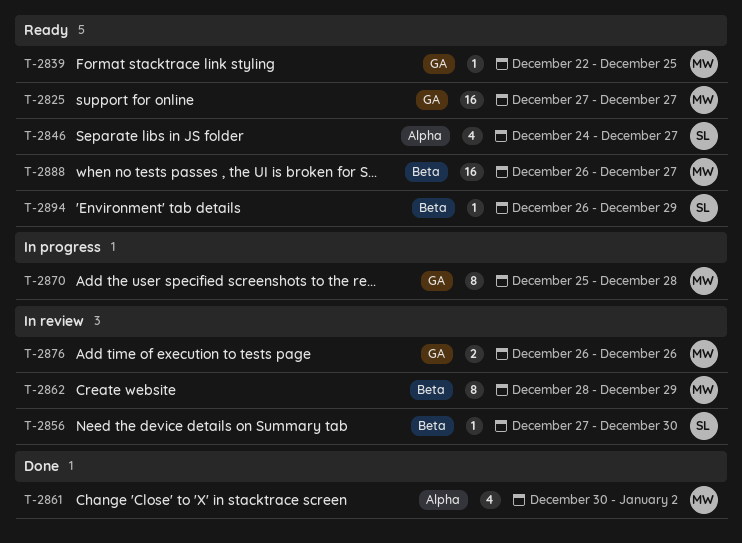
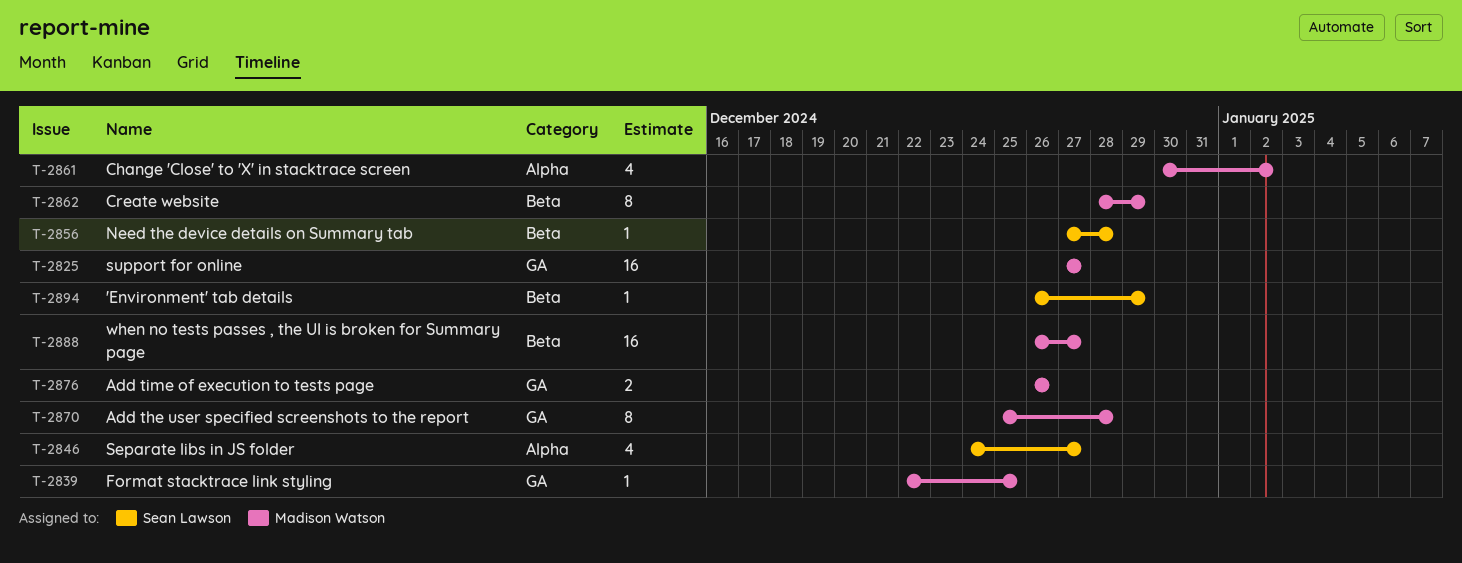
T-2856, due: Dec 30 -> Dec 28

